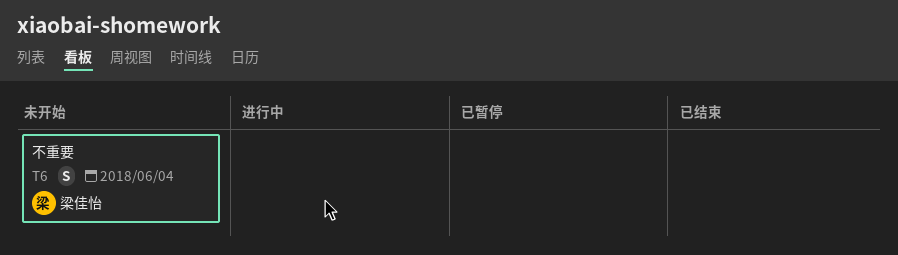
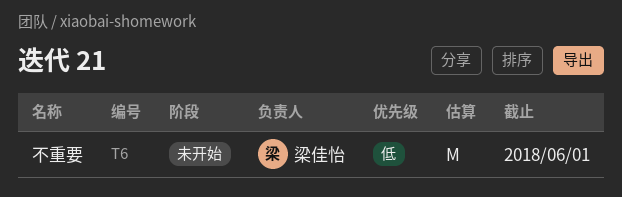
T6, estimate: S -> M
T6, due: Jun 4 -> Jun 1

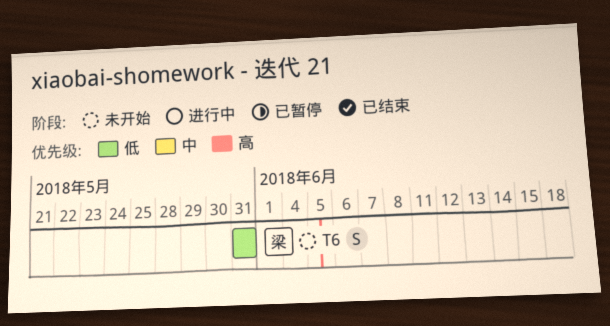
T6, estimate: M -> S
T6, due: Jun 1 -> May 31

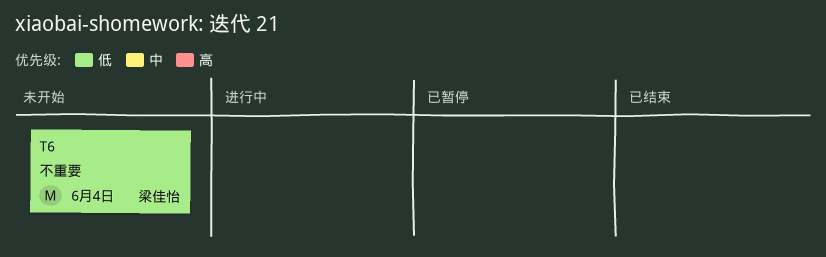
T6, estimate: S -> M
T6, due: May 31 -> Jun 4

